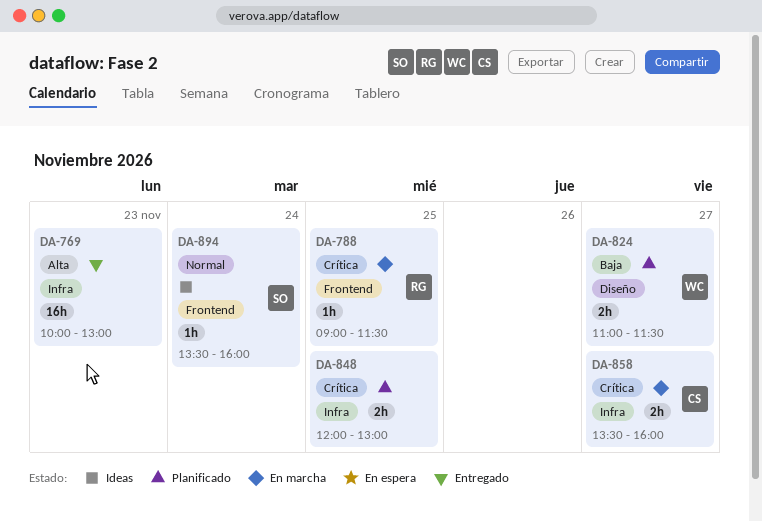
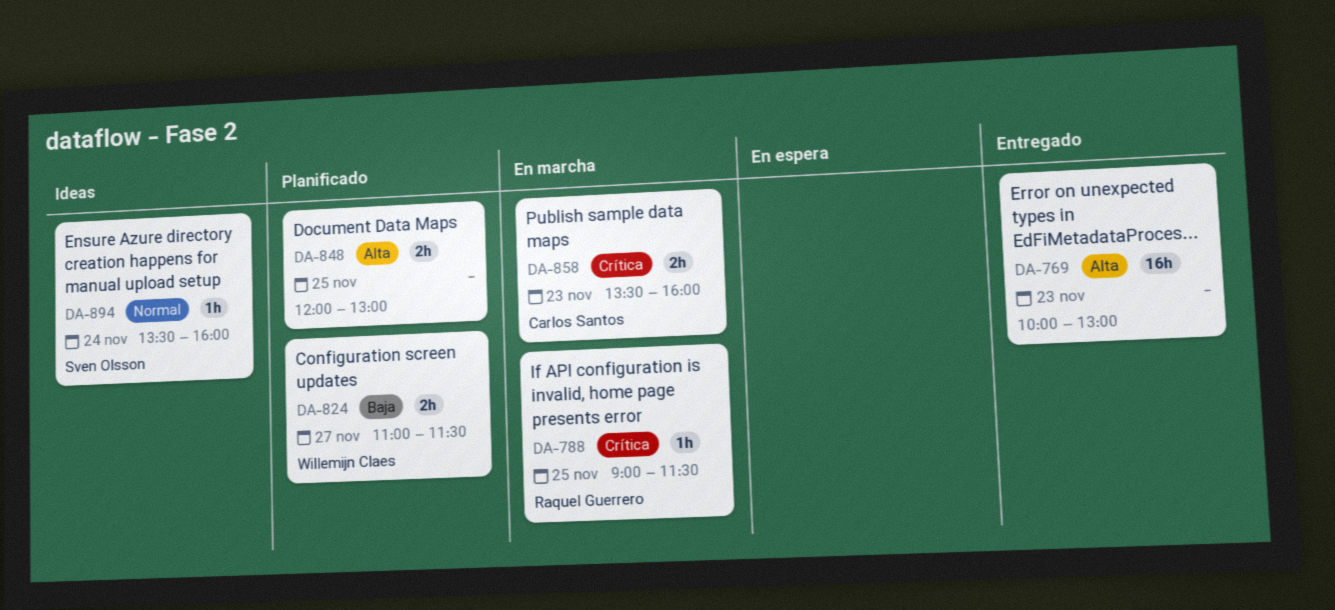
DA-848, priority: Crítica -> Alta
DA-858, day: Nov 27 -> Nov 23

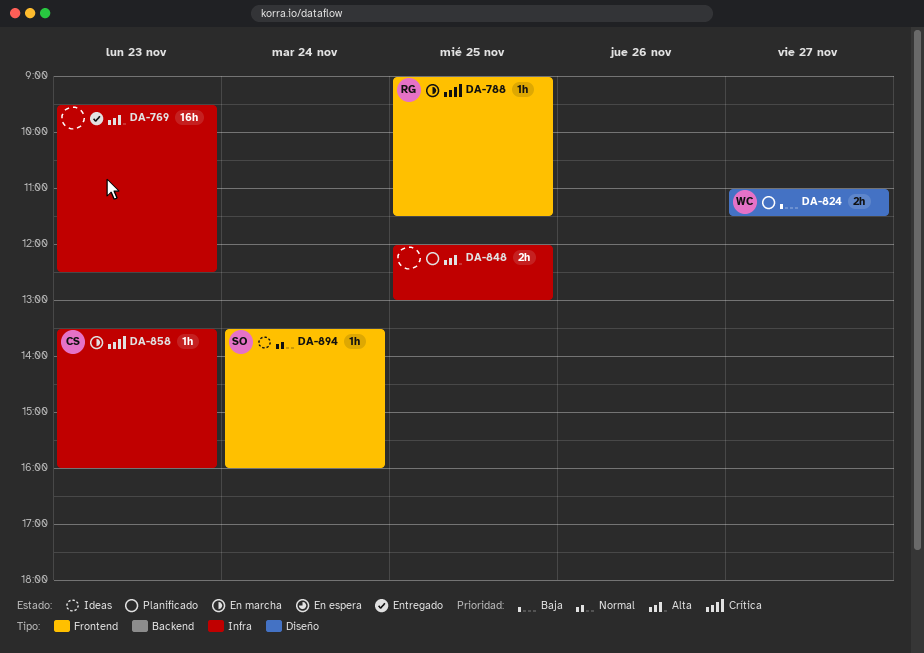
DA-769, begins: 10:00 -> 09:30
DA-769, ends: 13:00 -> 12:30
DA-858, estimate: 2h -> 1h

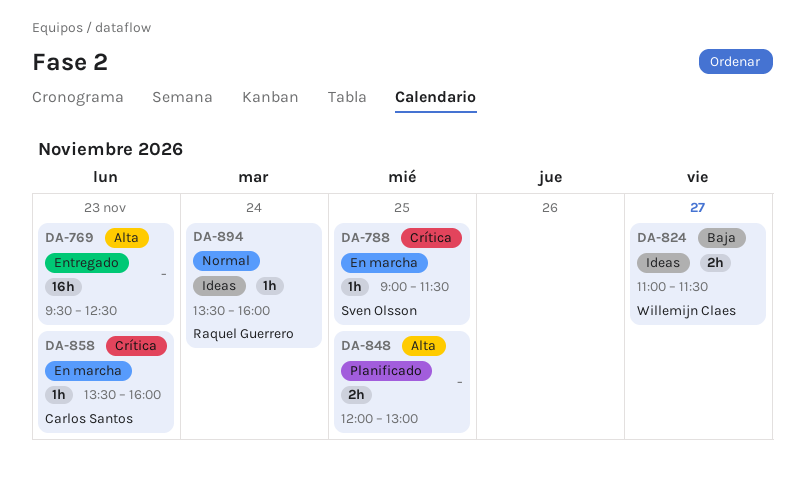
DA-788, owner: Raquel Guerrero -> Sven Olsson
DA-824, status: Planificado -> Ideas
DA-894, owner: Sven Olsson -> Raquel Guerrero

